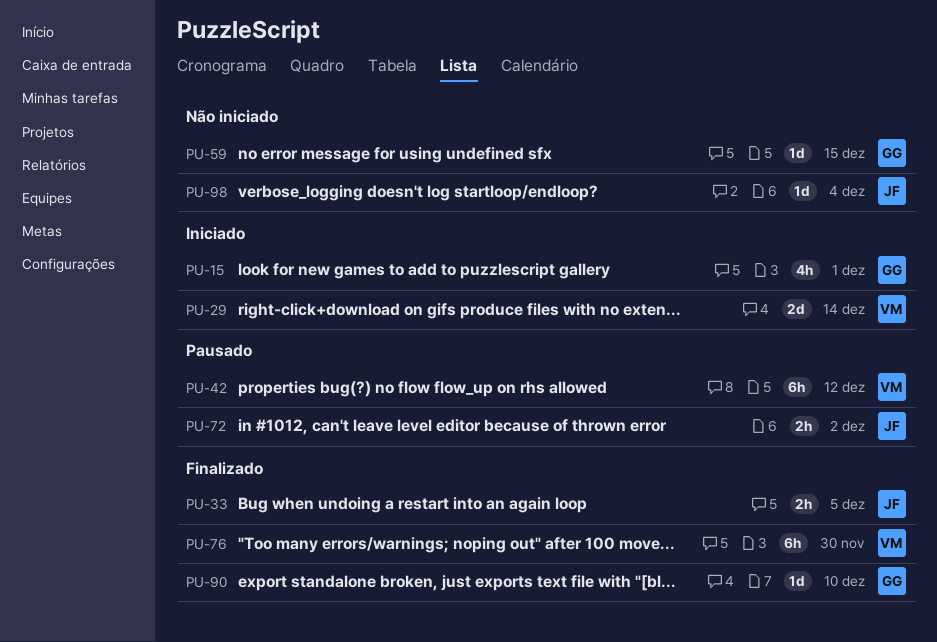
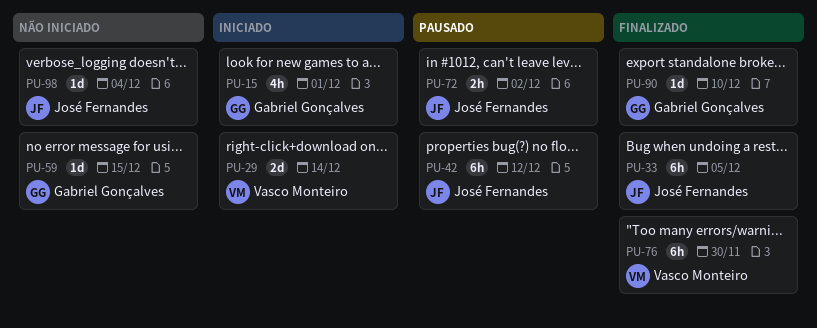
PU-33, estimate: 2h -> 6h
PU-42, owner: Vasco Monteiro -> José Fernandes

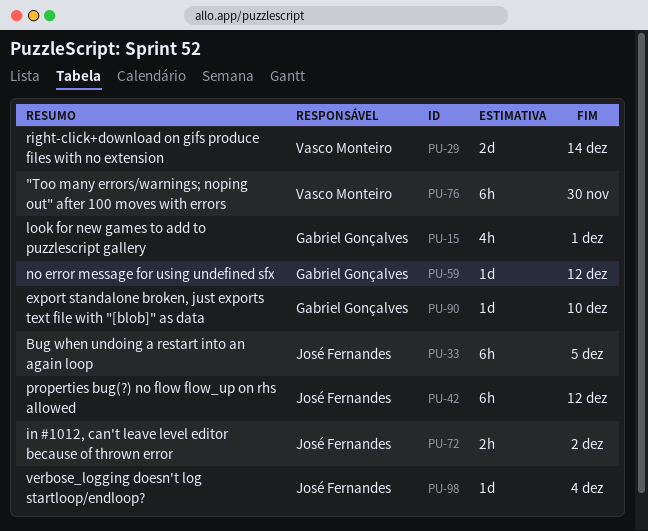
PU-59, due: Dec 15 -> Dec 12

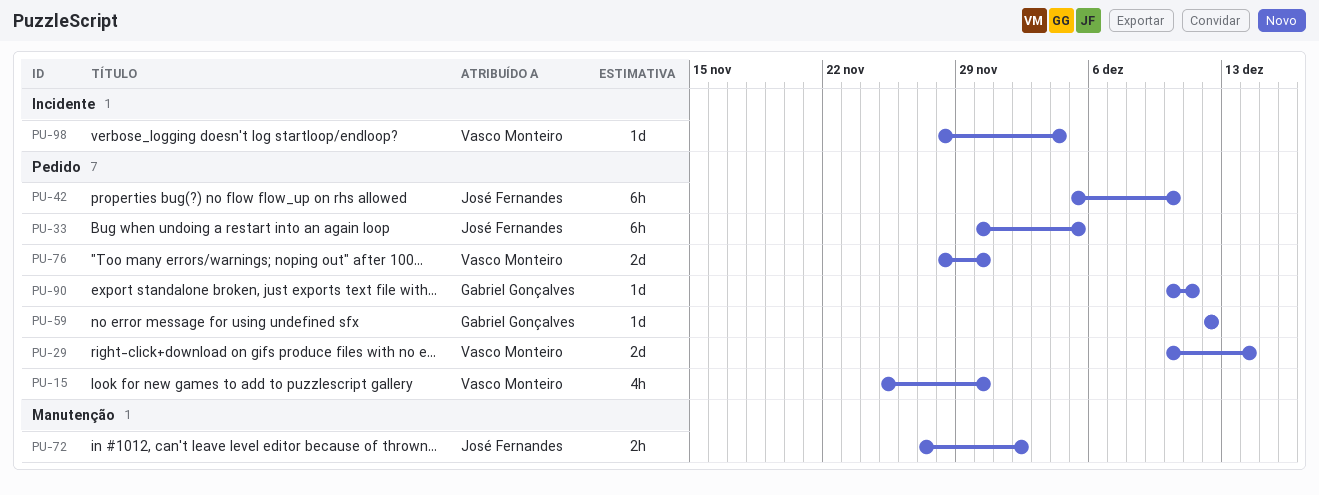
PU-15, owner: Gabriel Gonçalves -> Vasco Monteiro
PU-15, due: Dec 1 -> Nov 30
PU-42, due: Dec 12 -> Dec 10
PU-76, estimate: 6h -> 2d
PU-90, due: Dec 10 -> Dec 11
PU-98, owner: José Fernandes -> Vasco Monteiro

